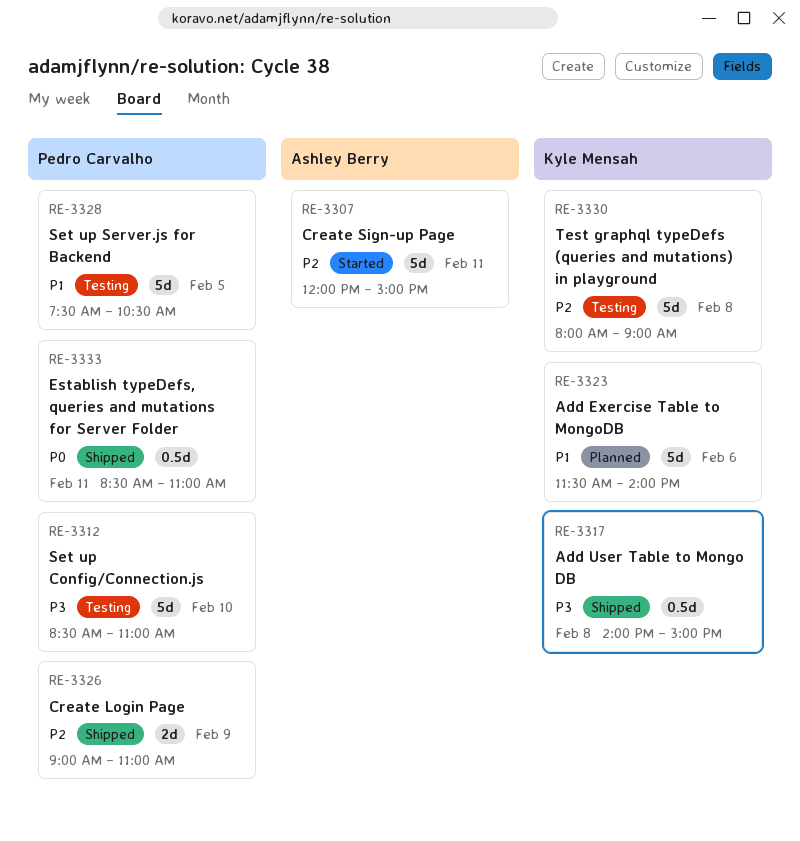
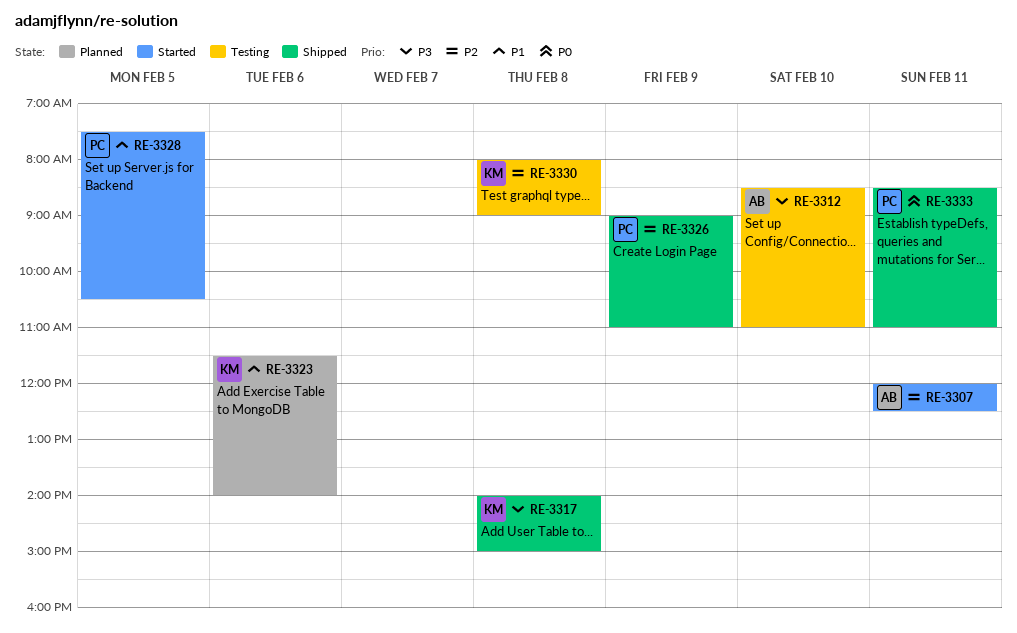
RE-3307, ends: 15:00 -> 12:30
RE-3312, owner: Pedro Carvalho -> Ashley Berry
RE-3328, status: Testing -> Started

